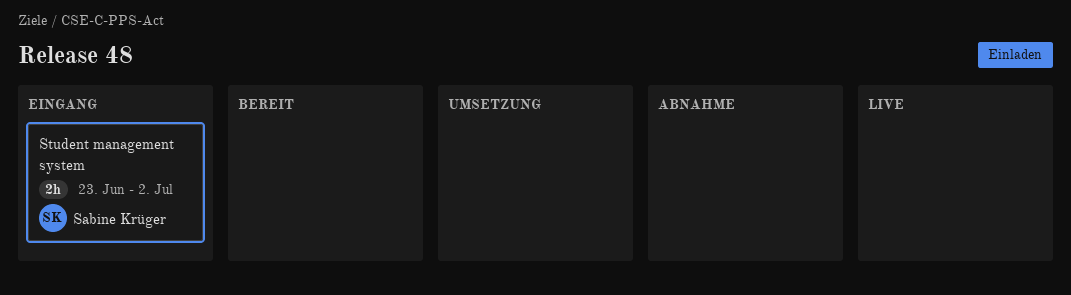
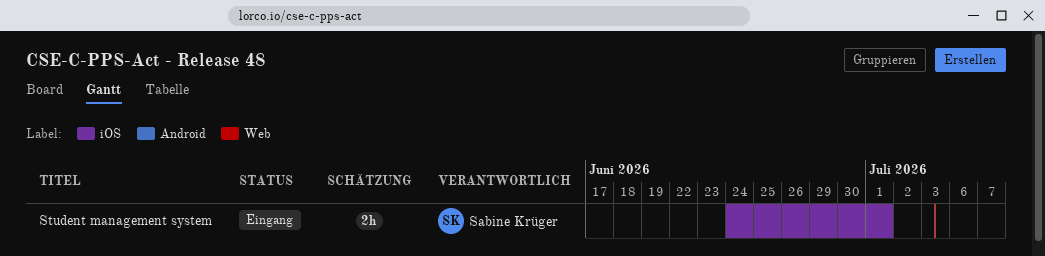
Student management system, start: Jun 23 -> Jun 24
Student management system, due: Jul 2 -> Jul 1

